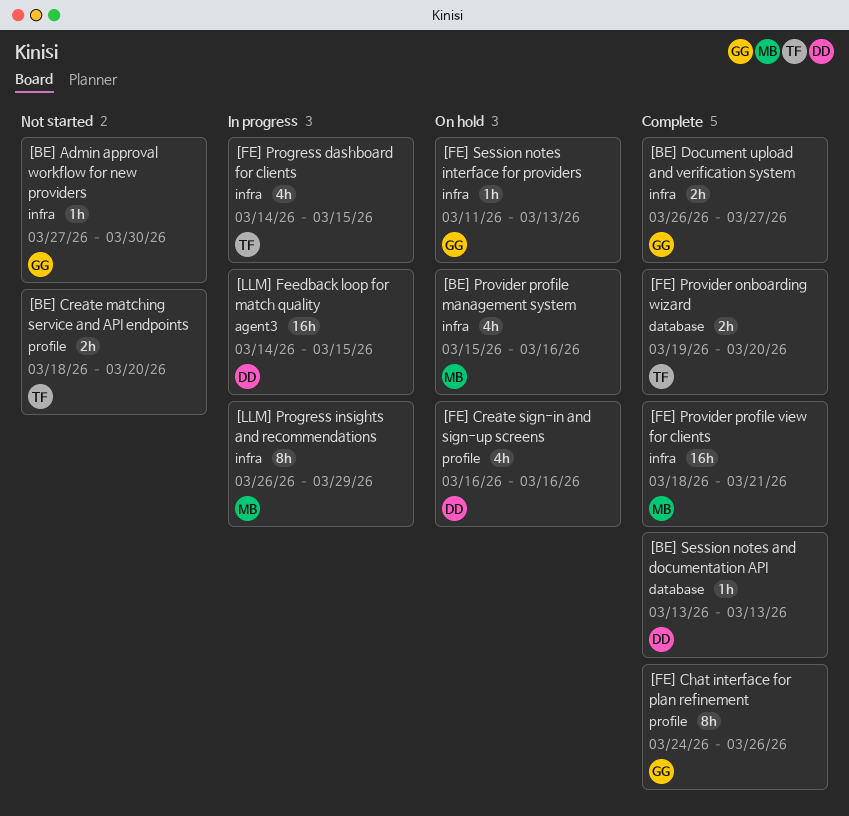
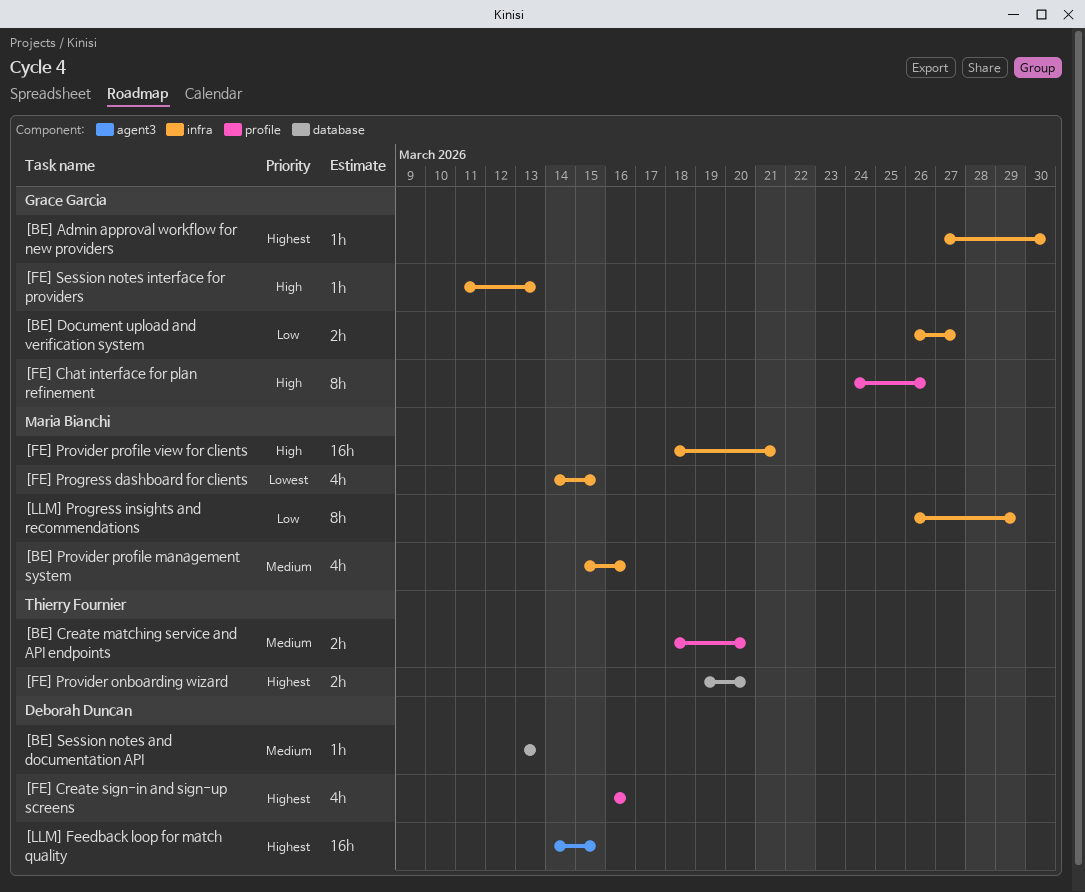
[FE] Progress dashboard for clients, owner: Thierry Fournier -> Maria Bianchi

